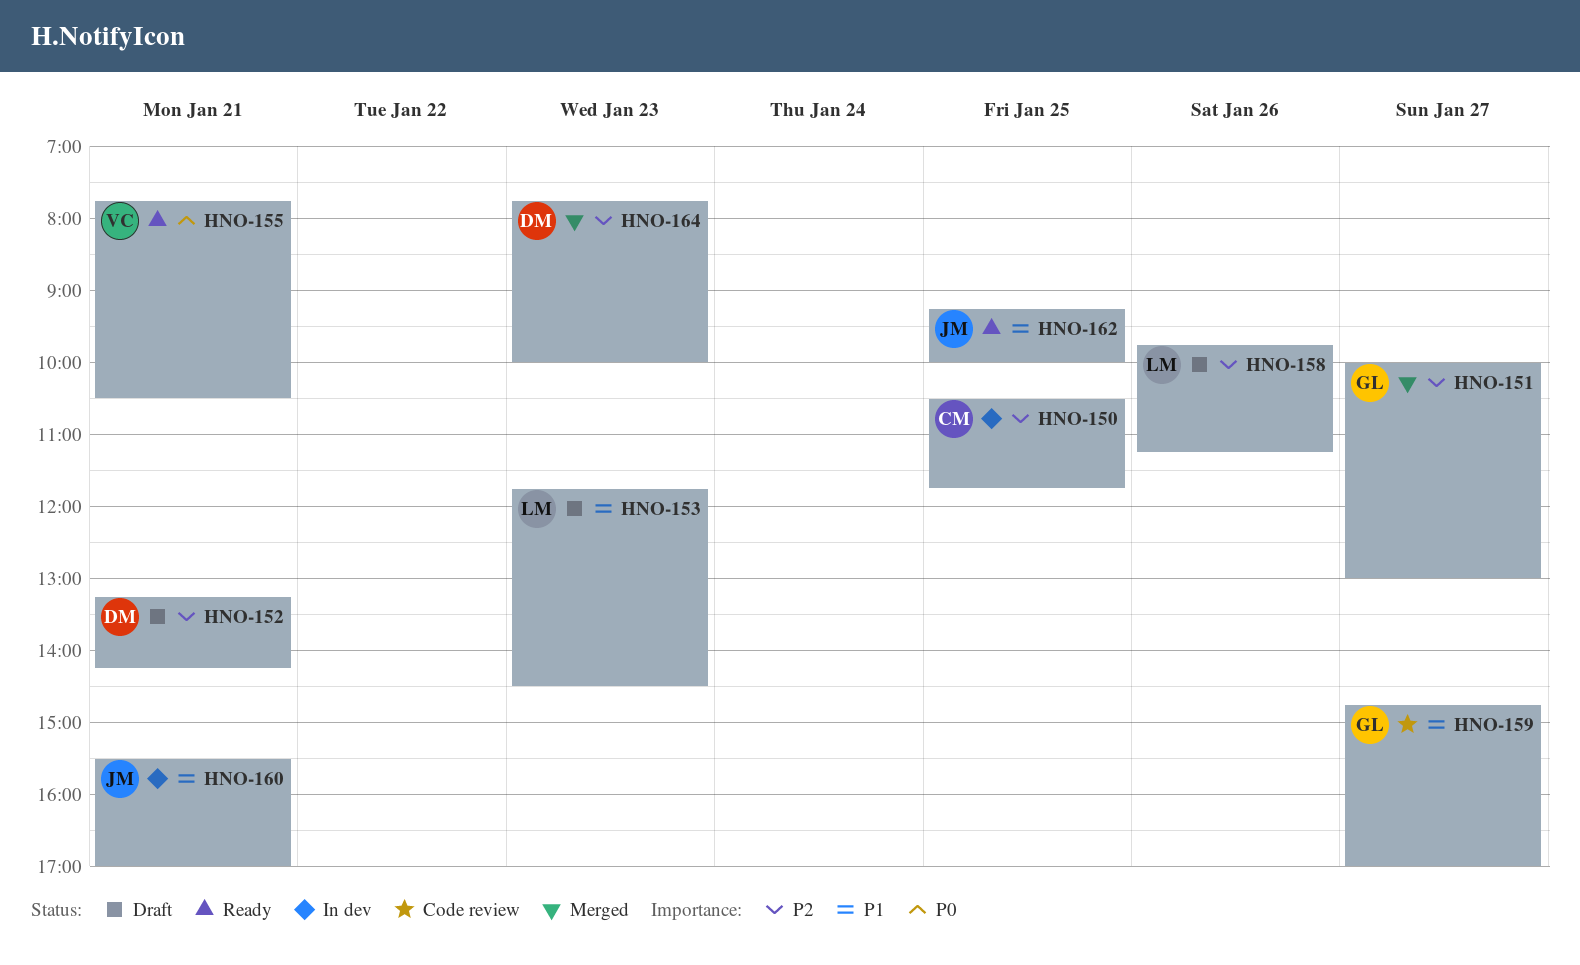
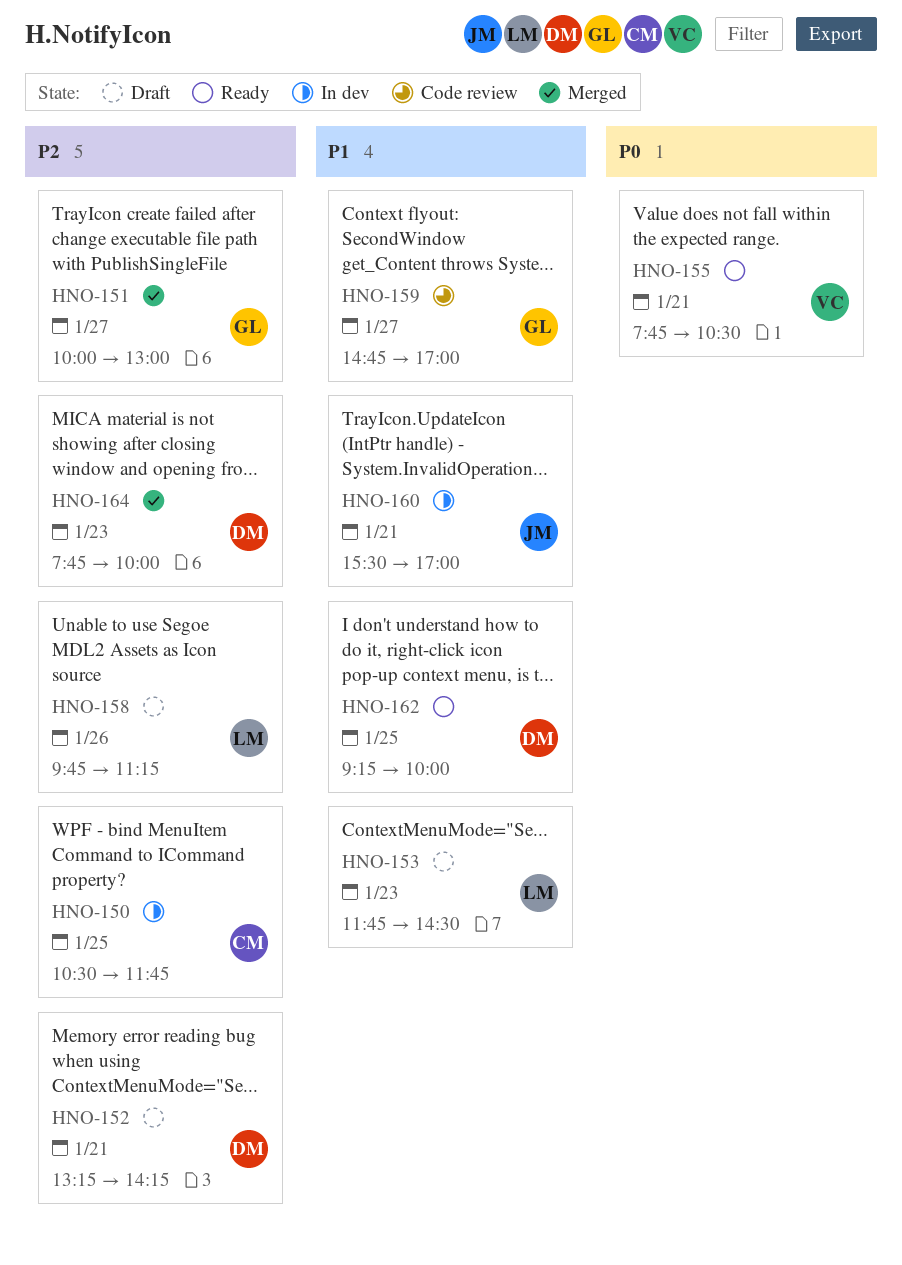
HNO-162, owner: JM -> DM

